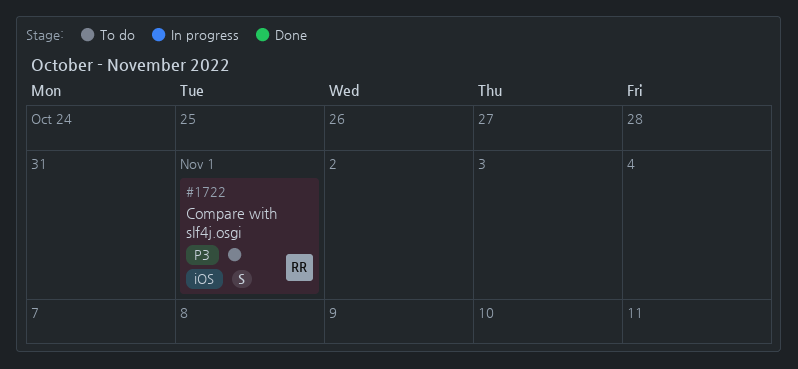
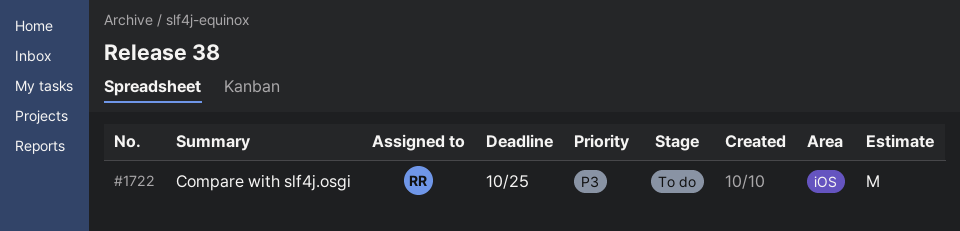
#1722, estimate: S -> M
#1722, due: Nov 1 -> Oct 25

